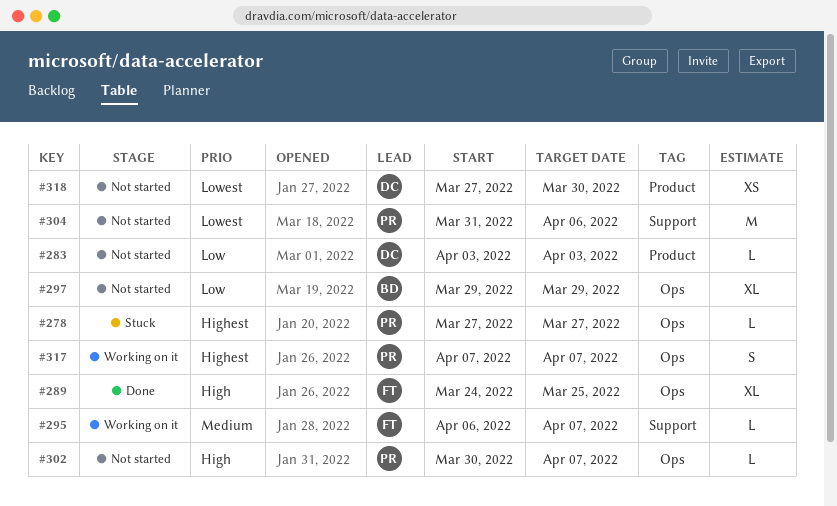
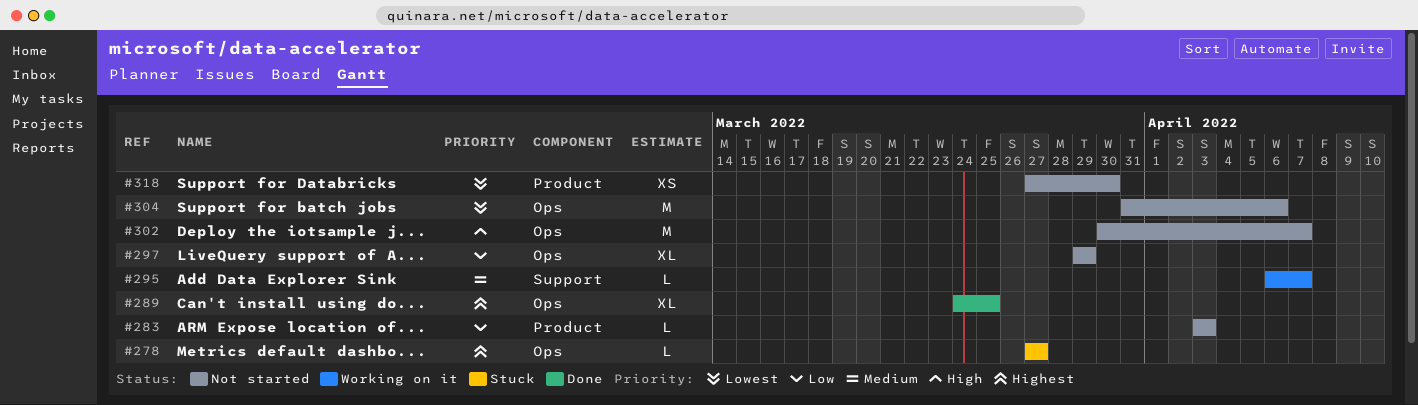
#289, priority: High -> Highest
#302, estimate: L -> M
#304, label: Support -> Ops
#317: present -> none

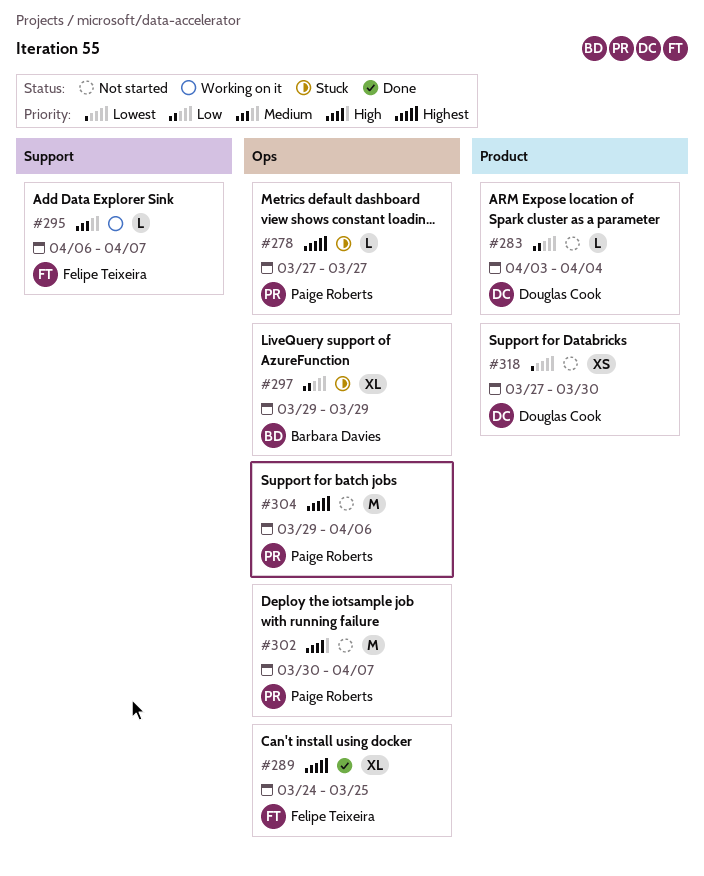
#283, due: Apr 3 -> Apr 4
#297, status: Not started -> Stuck
#304, priority: Lowest -> Highest
#304, start: Mar 31 -> Mar 29

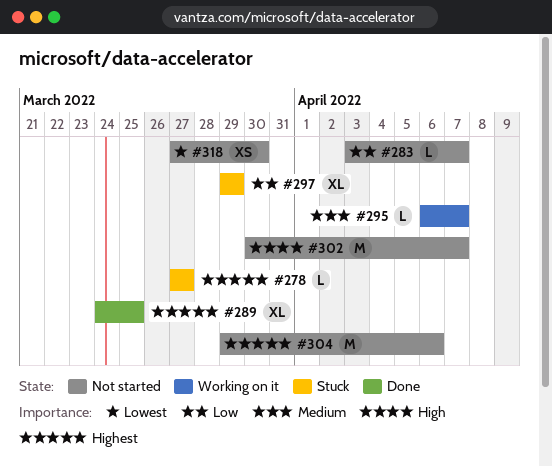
#283, due: Apr 4 -> Apr 7

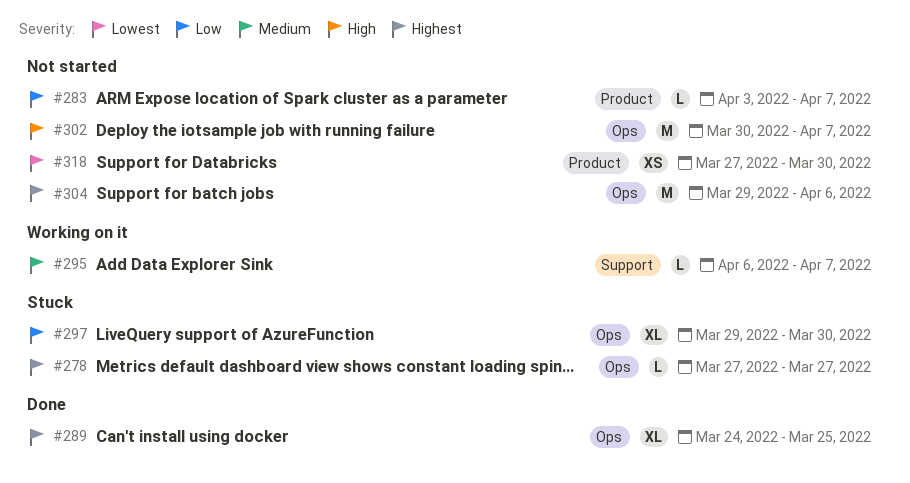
#297, due: Mar 29 -> Mar 30

